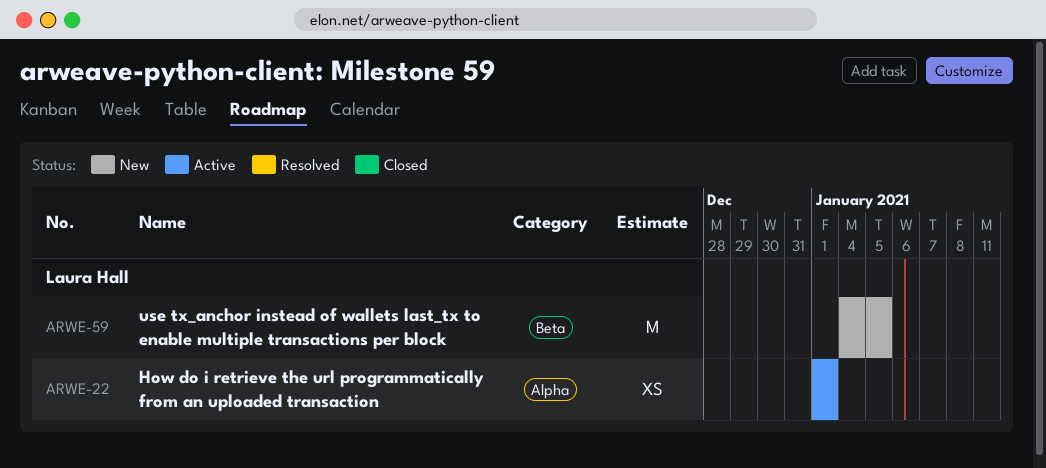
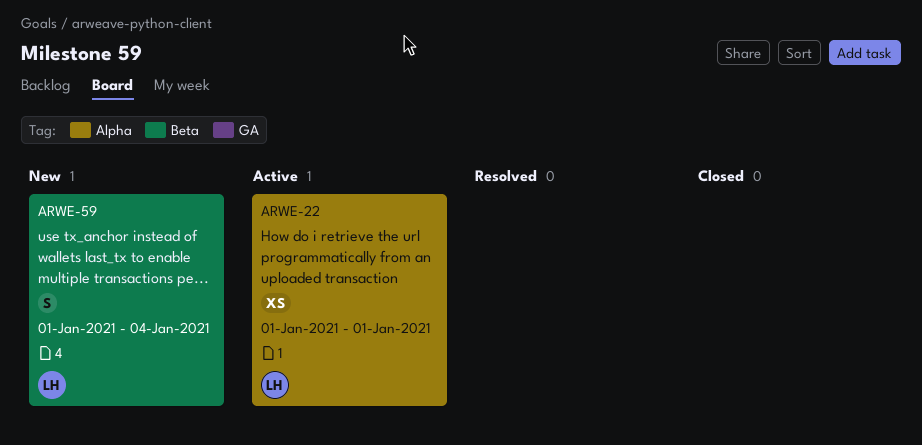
ARWE-59, estimate: M -> S
ARWE-59, start: Jan 4 -> Jan 1
ARWE-59, due: Jan 5 -> Jan 4

